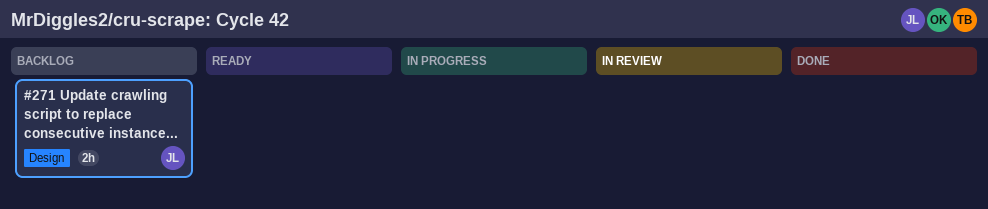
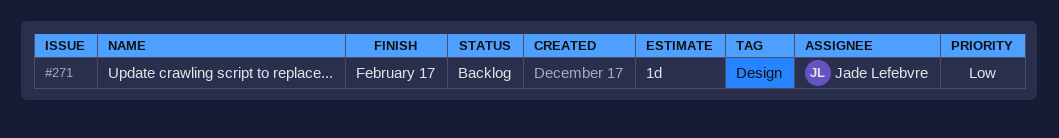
#271, estimate: 2h -> 1d

